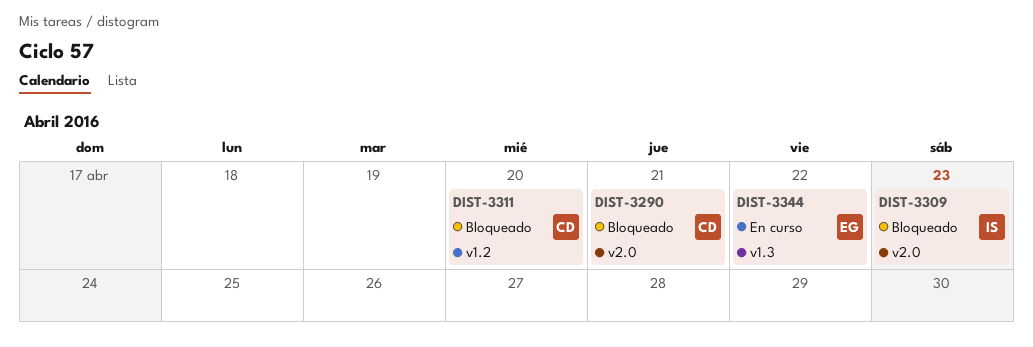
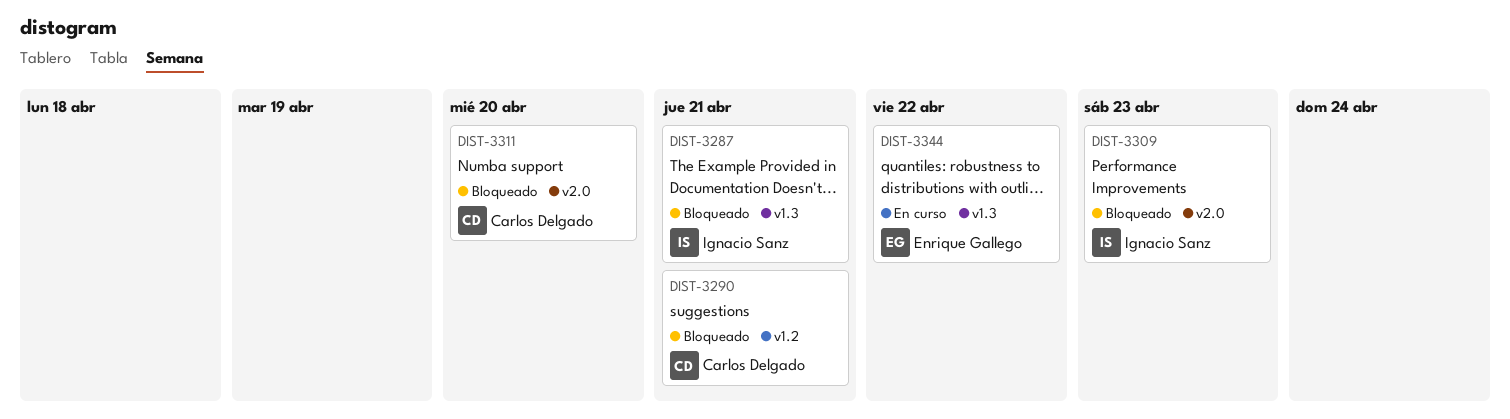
DIST-3287: none -> present
DIST-3290, label: v2.0 -> v1.2
DIST-3311, label: v1.2 -> v2.0

